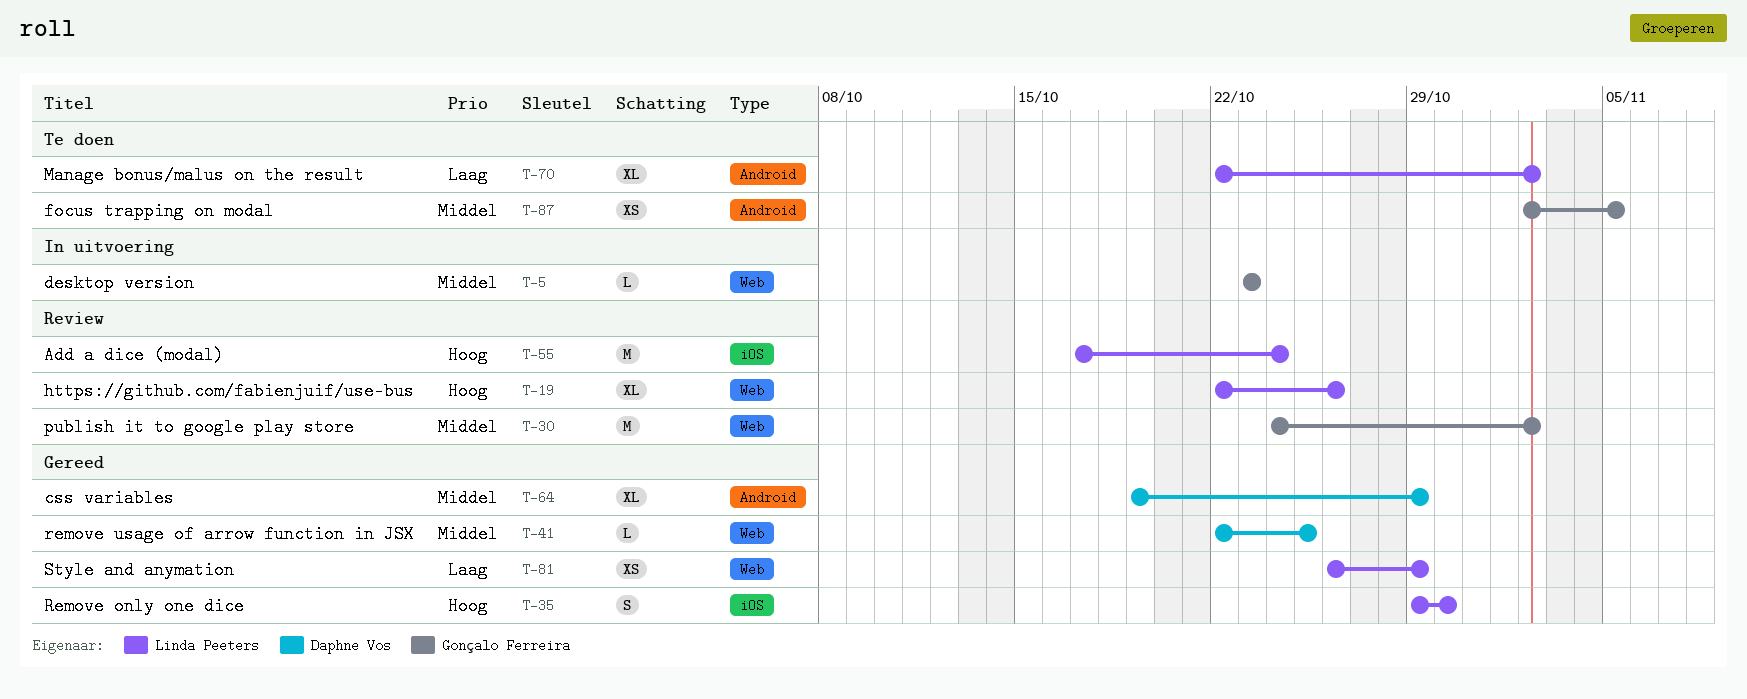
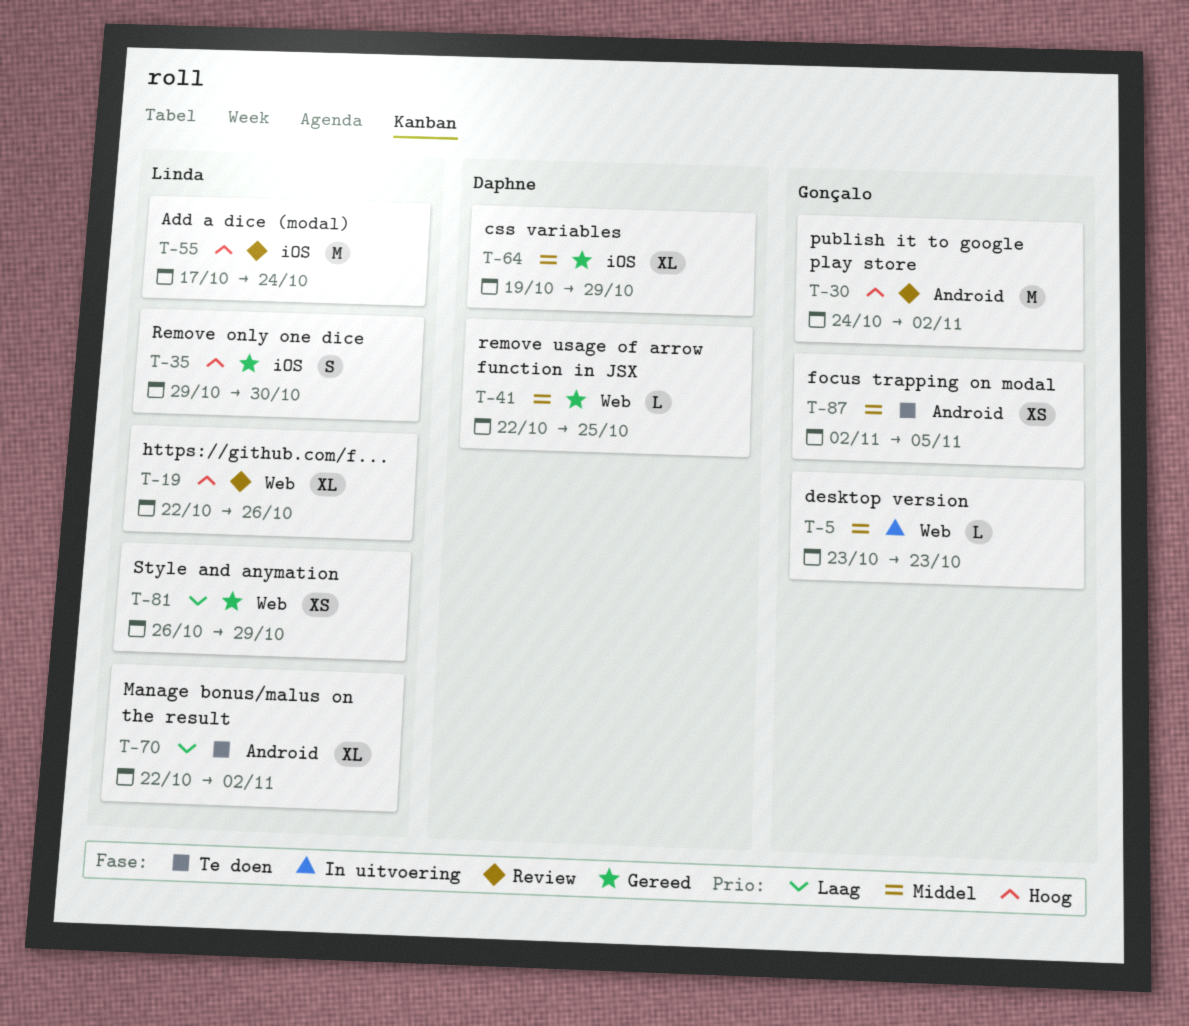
T-30, priority: Middel -> Hoog
T-30, label: Web -> Android
T-64, label: Android -> iOS

